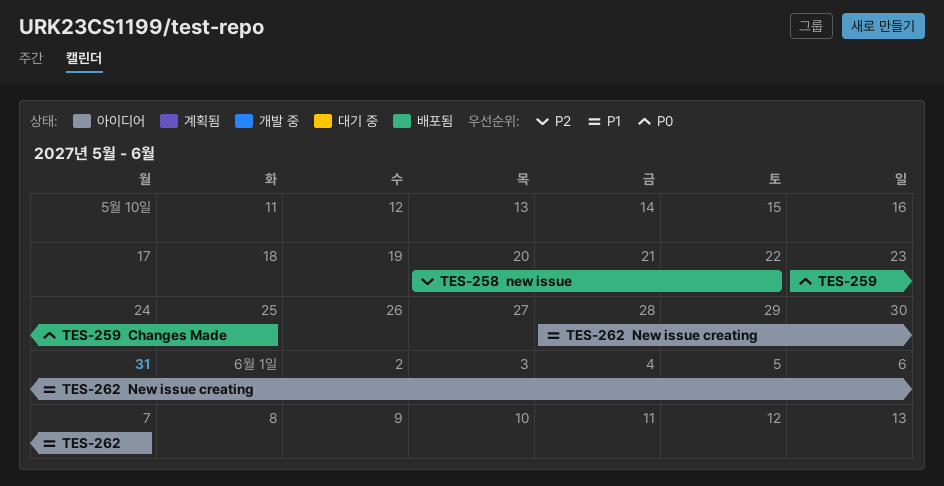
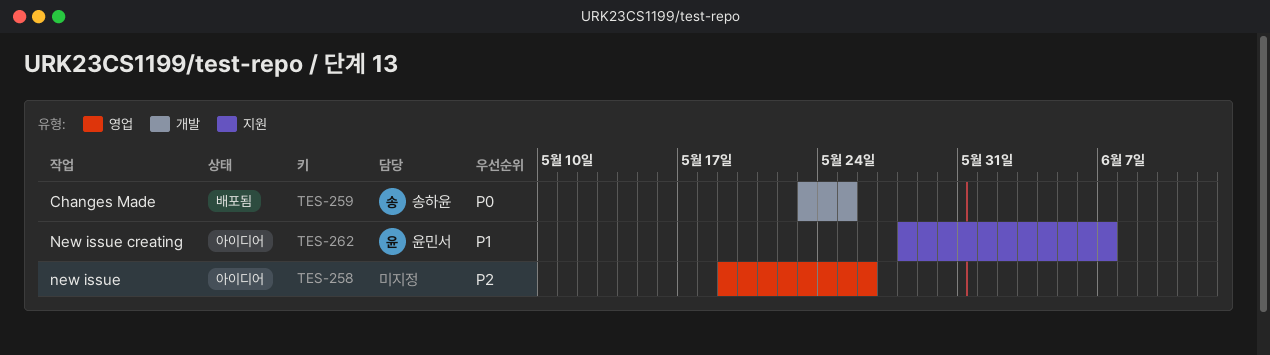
TES-258, status: 배포됨 -> 아이디어
TES-258, start: May 20 -> May 19
TES-258, due: May 22 -> May 26

